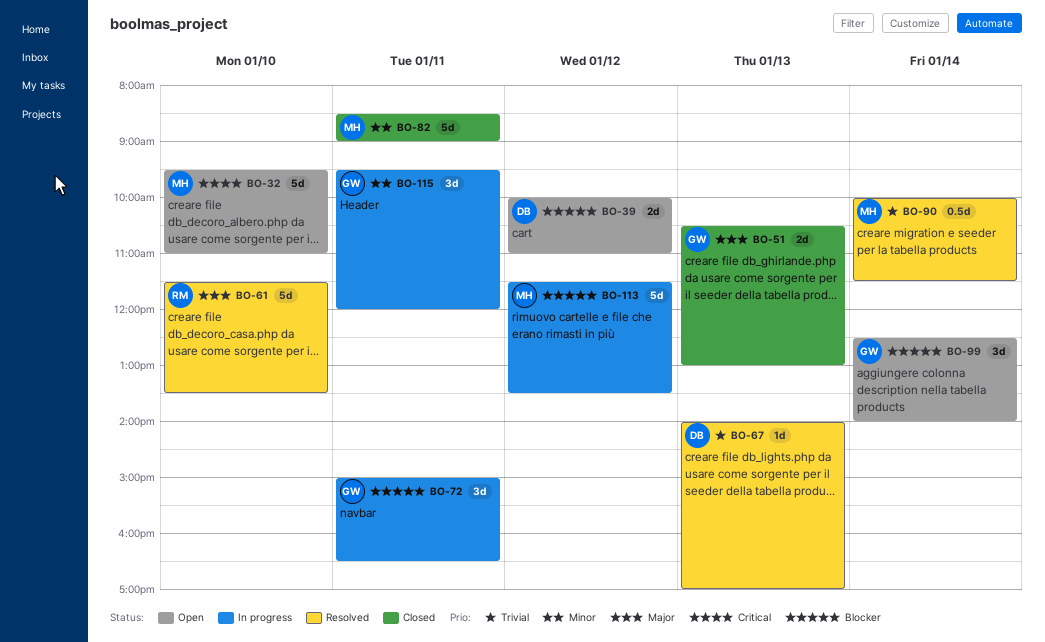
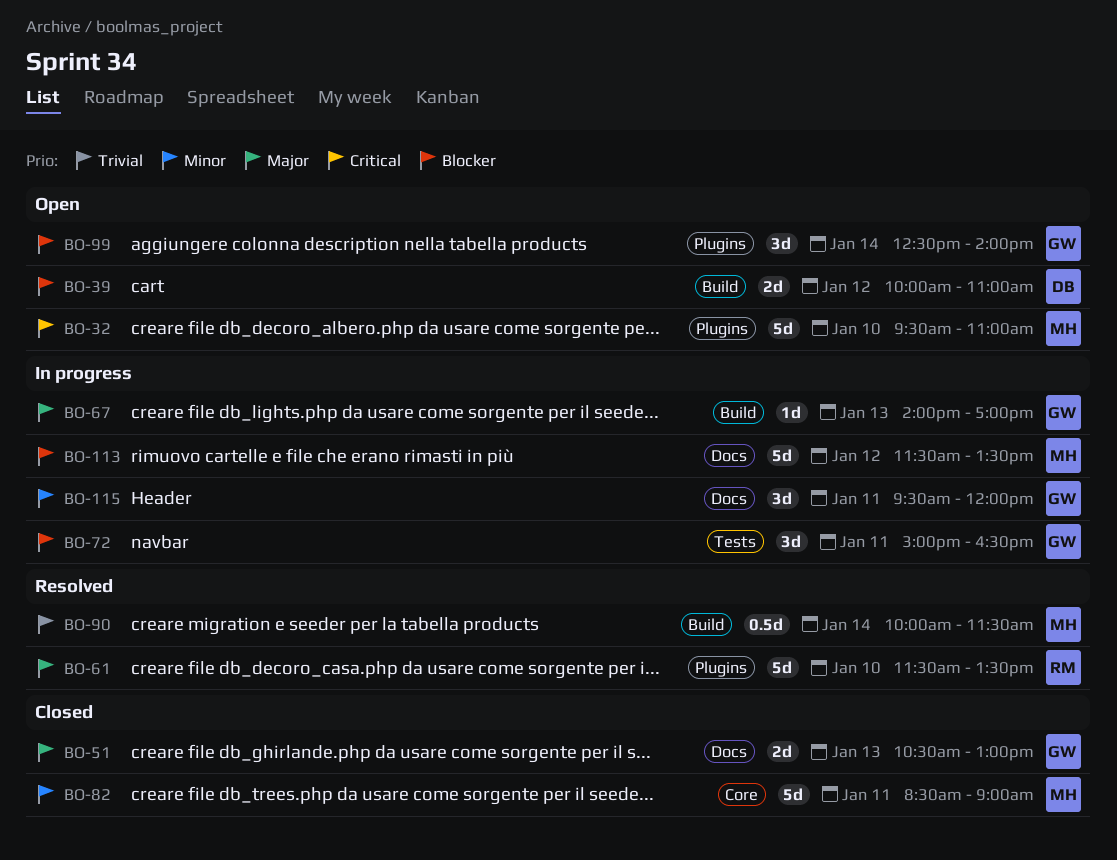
BO-67, status: Resolved -> In progress
BO-67, owner: DB -> GW
BO-67, priority: Trivial -> Major

